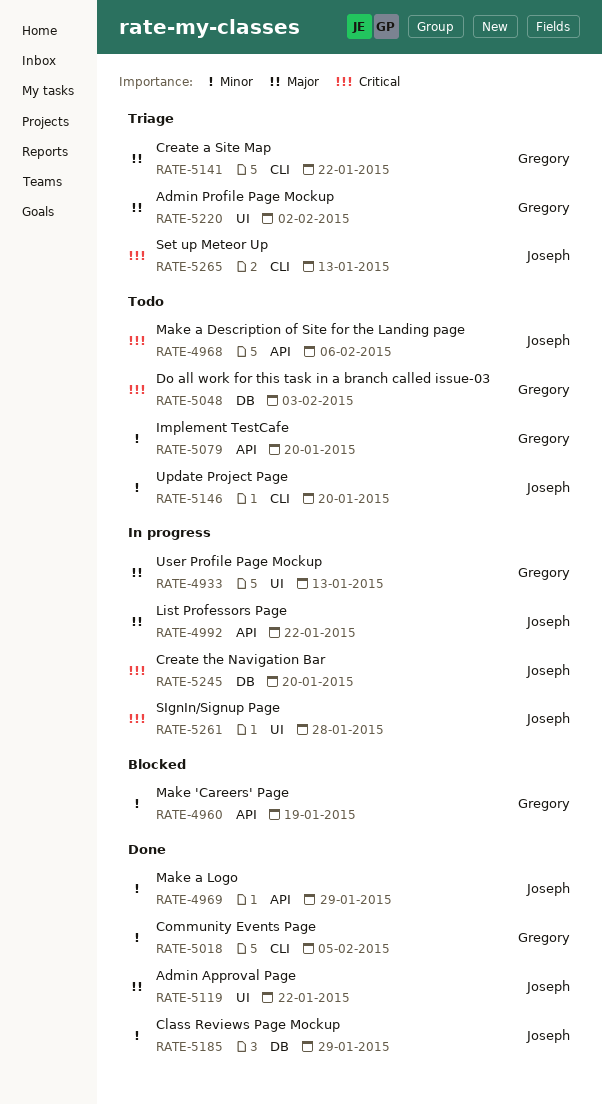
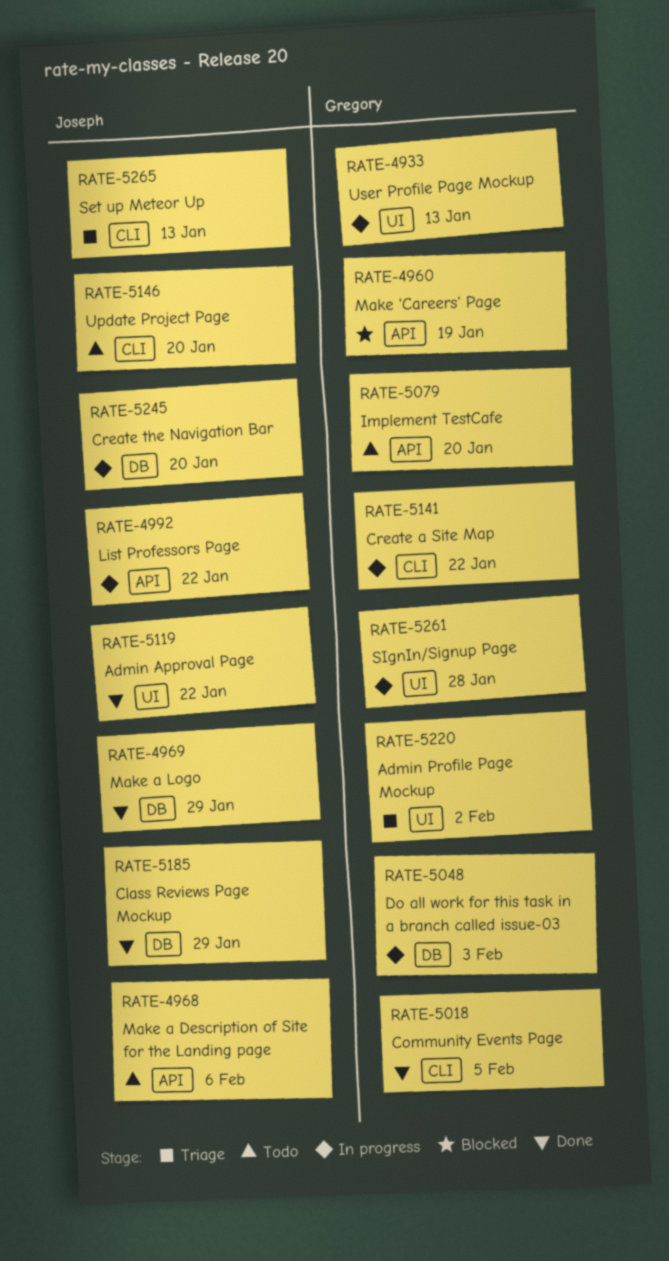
RATE-4969, label: API -> DB
RATE-5048, status: Todo -> In progress
RATE-5141, status: Triage -> In progress
RATE-5261, owner: Joseph -> Gregory

